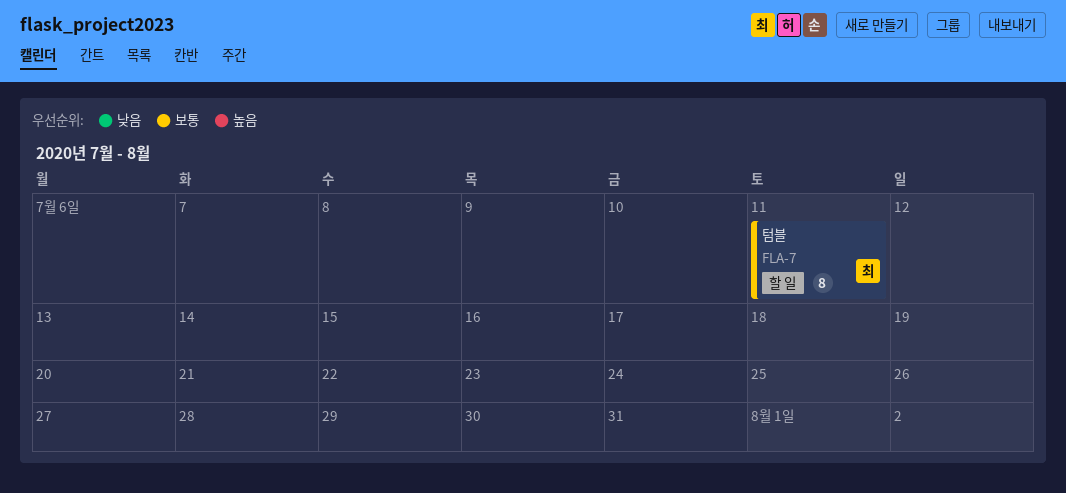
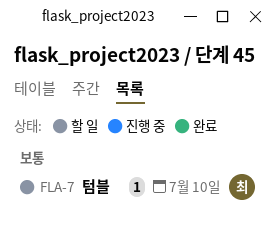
FLA-7, estimate: 8 -> 1
FLA-7, due: Jul 11 -> Jul 10

